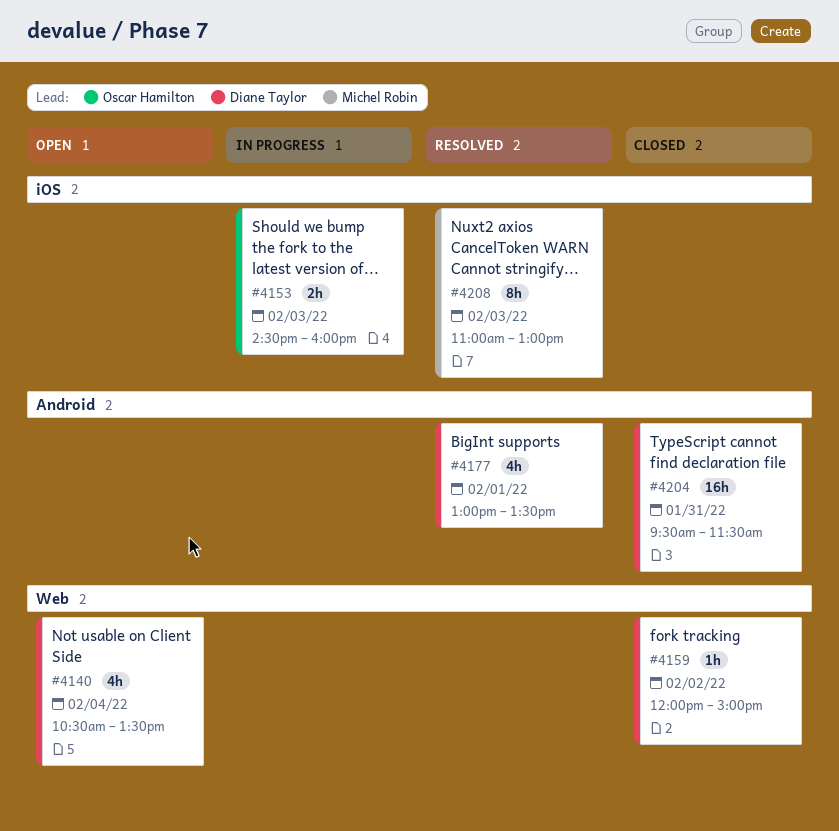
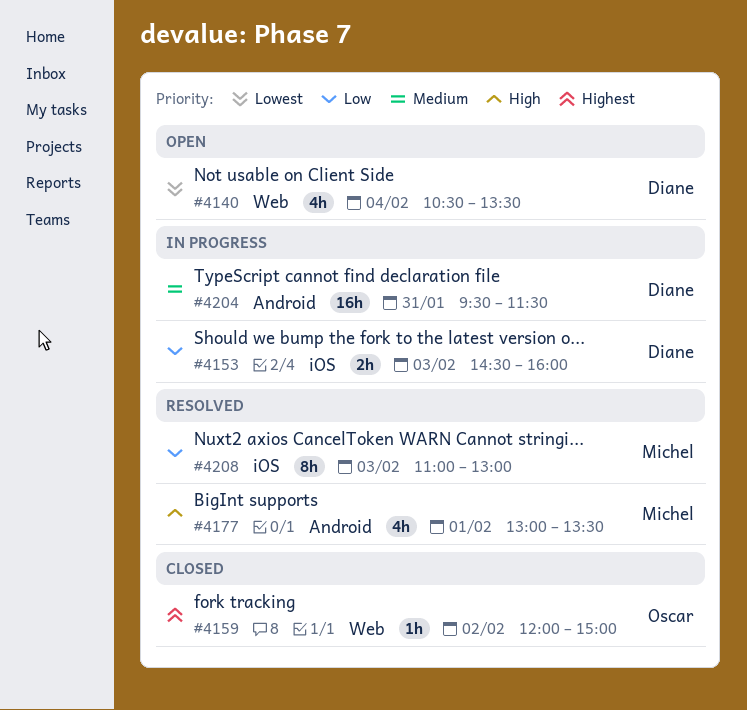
#4153, owner: Oscar Hamilton -> Diane Taylor
#4159, owner: Diane Taylor -> Oscar Hamilton
#4177, owner: Diane Taylor -> Michel Robin
#4204, status: Closed -> In progress

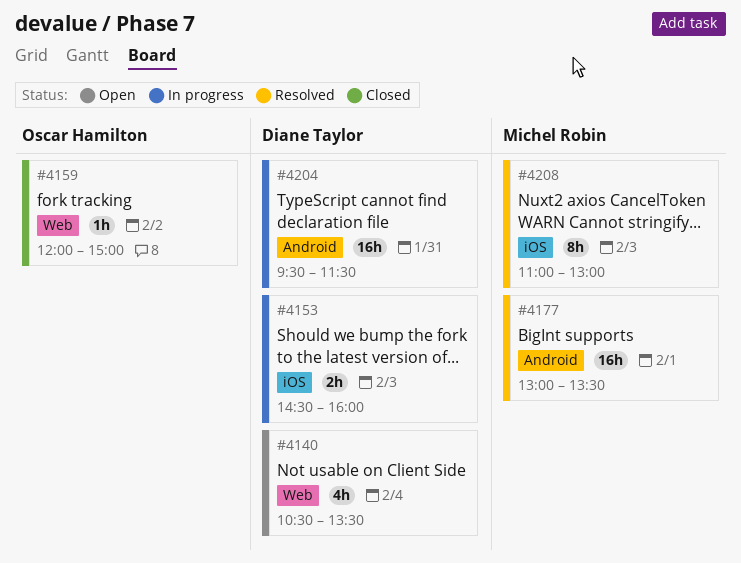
#4177, estimate: 4h -> 16h

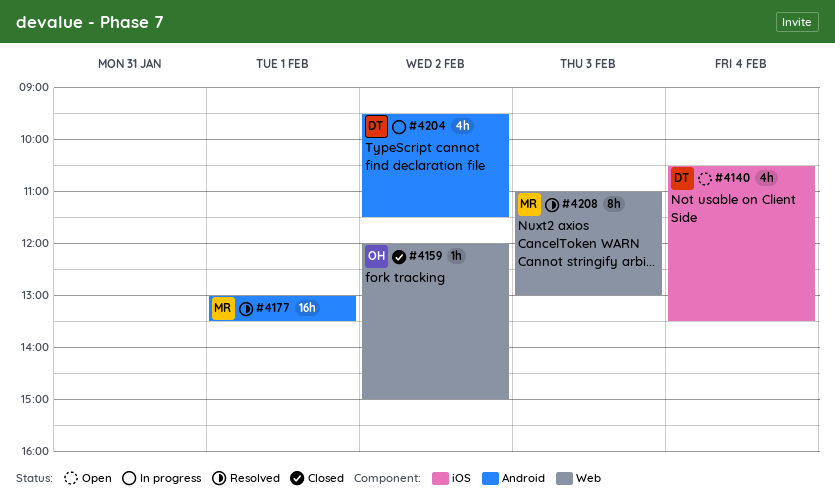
#4140, label: Web -> iOS
#4153: present -> none
#4204, estimate: 16h -> 4h
#4204, day: Jan 31 -> Feb 2
#4208, label: iOS -> Web

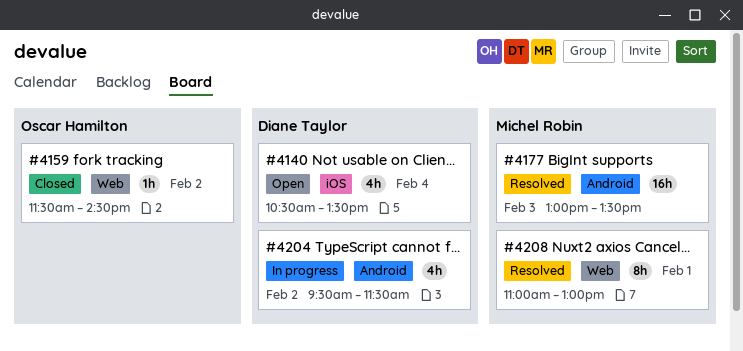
#4159, begins: 12:00 -> 11:30
#4159, ends: 15:00 -> 14:30
#4177, day: Feb 1 -> Feb 3
#4208, day: Feb 3 -> Feb 1

